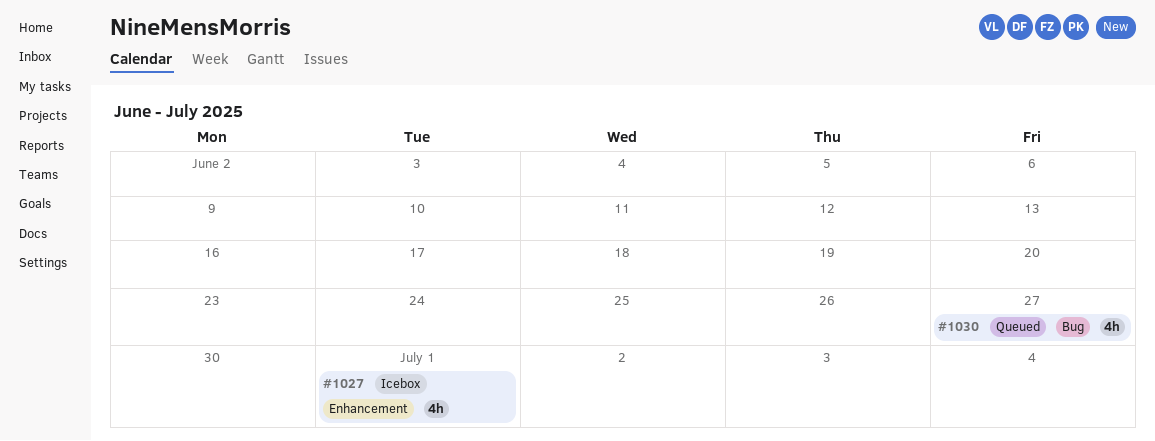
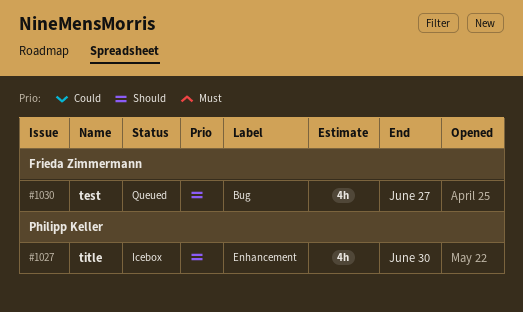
#1027, due: Jul 1 -> Jun 30

